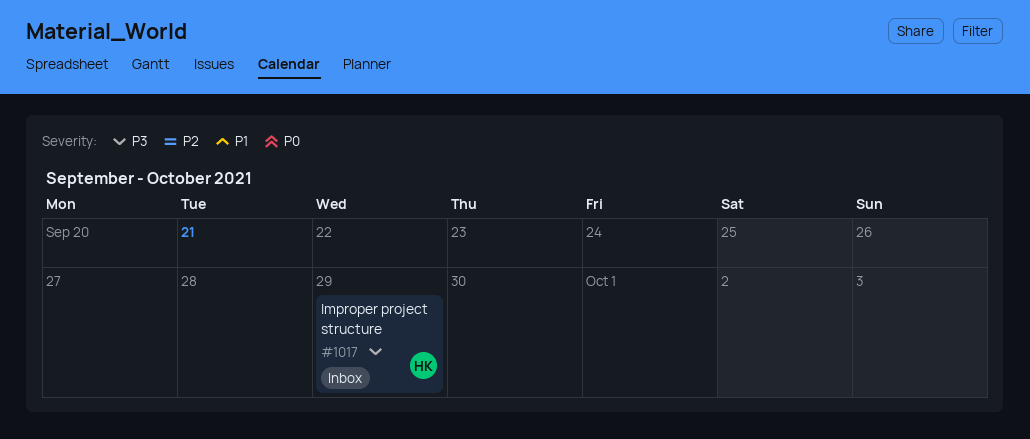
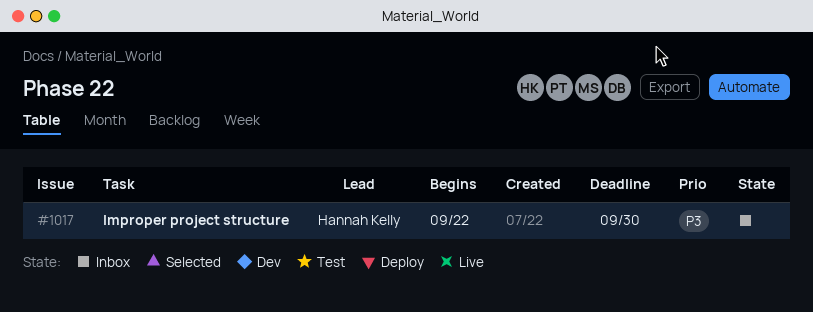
#1017, due: Sep 29 -> Sep 30

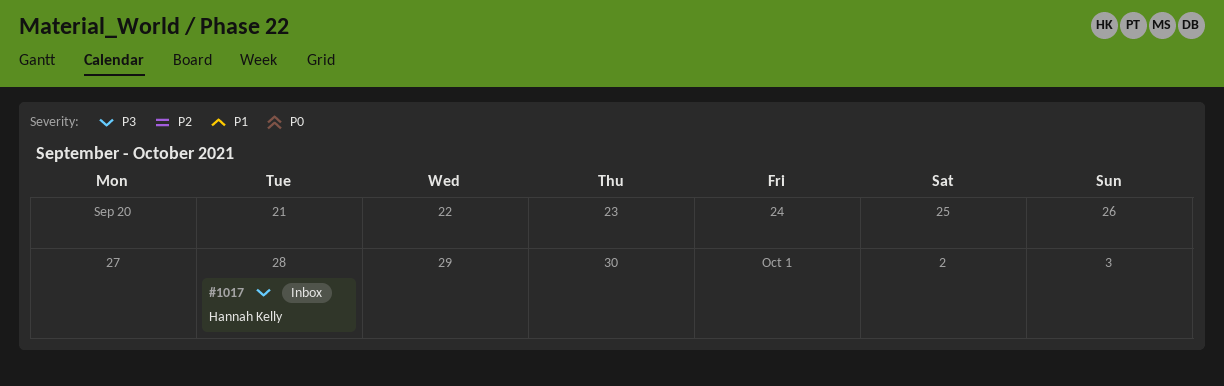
#1017, due: Sep 30 -> Sep 28

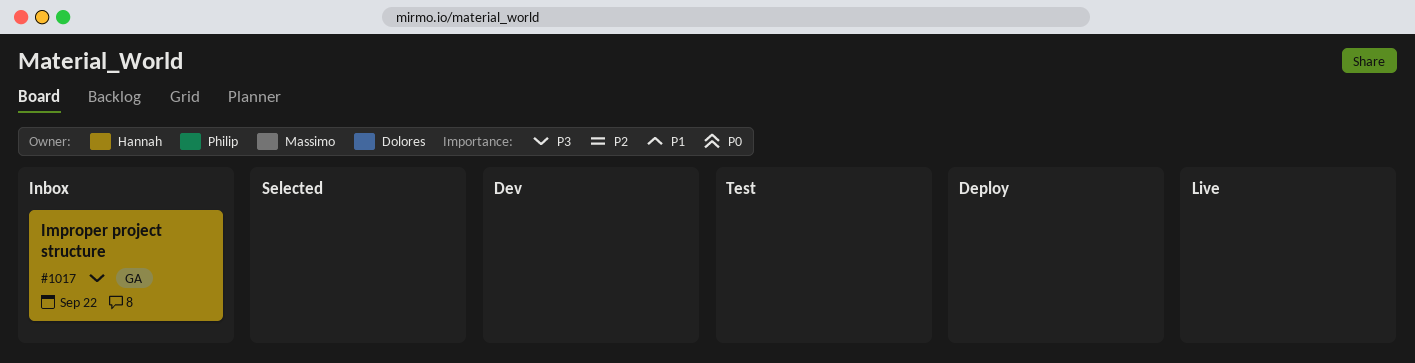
#1017, due: Sep 28 -> Sep 22

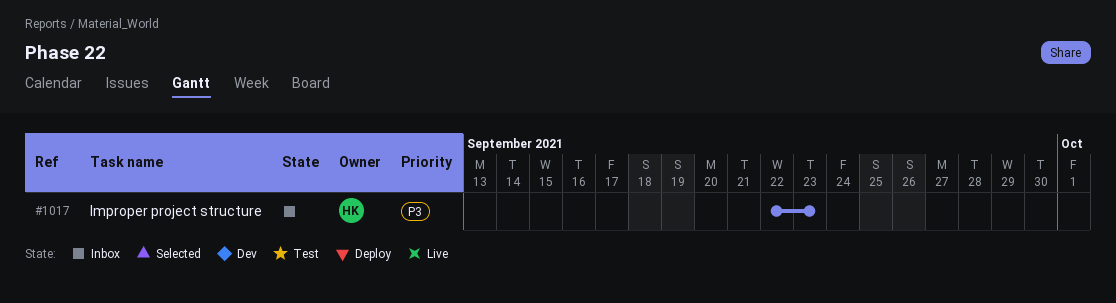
#1017, due: Sep 22 -> Sep 23

